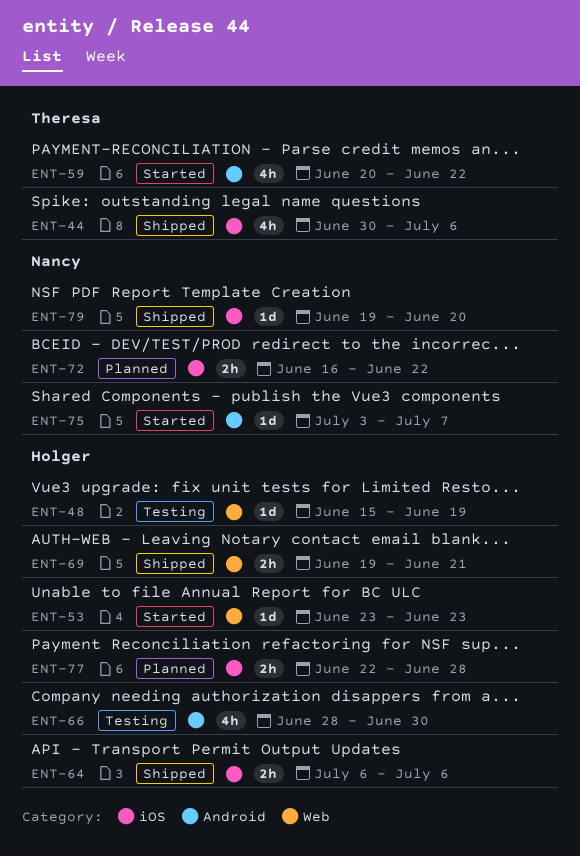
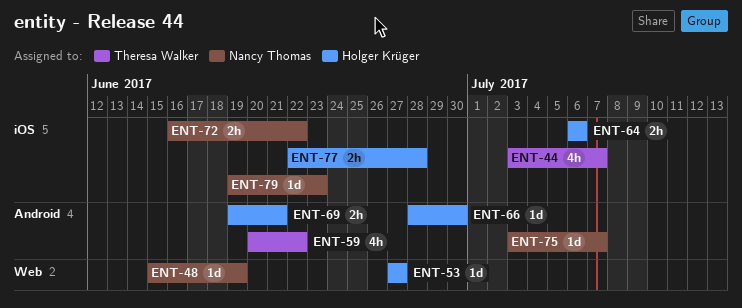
ENT-44, start: Jun 30 -> Jul 3
ENT-44, due: Jul 6 -> Jul 7
ENT-48, owner: Holger Krüger -> Nancy Thomas
ENT-53, start: Jun 23 -> Jun 27
ENT-53, due: Jun 23 -> Jun 27
ENT-66, estimate: 4h -> 1d
ENT-69, label: Web -> Android
ENT-79, due: Jun 20 -> Jun 23

